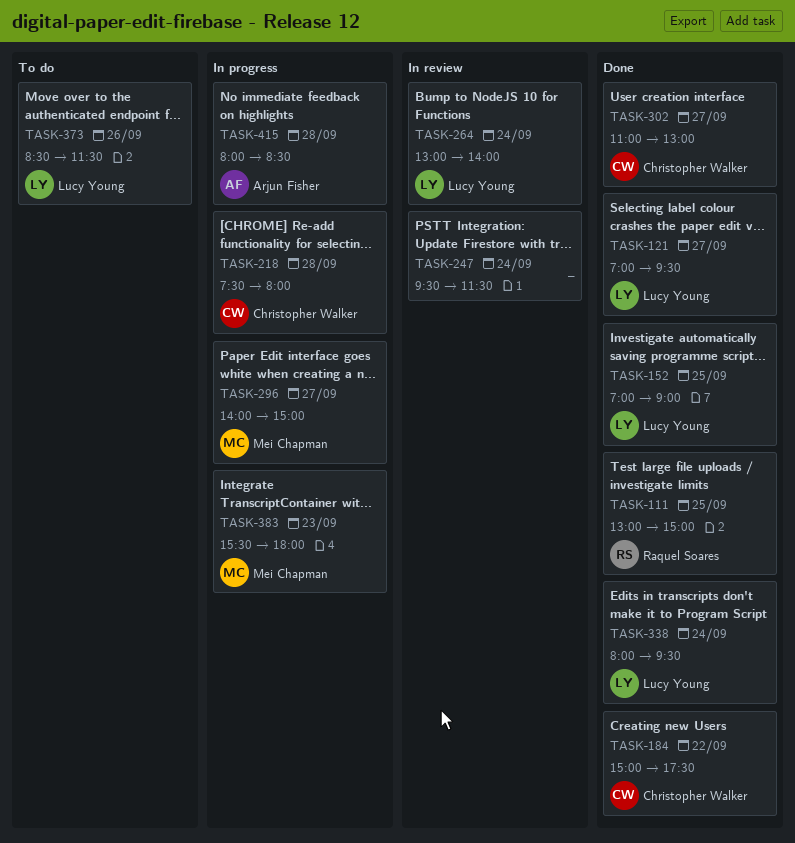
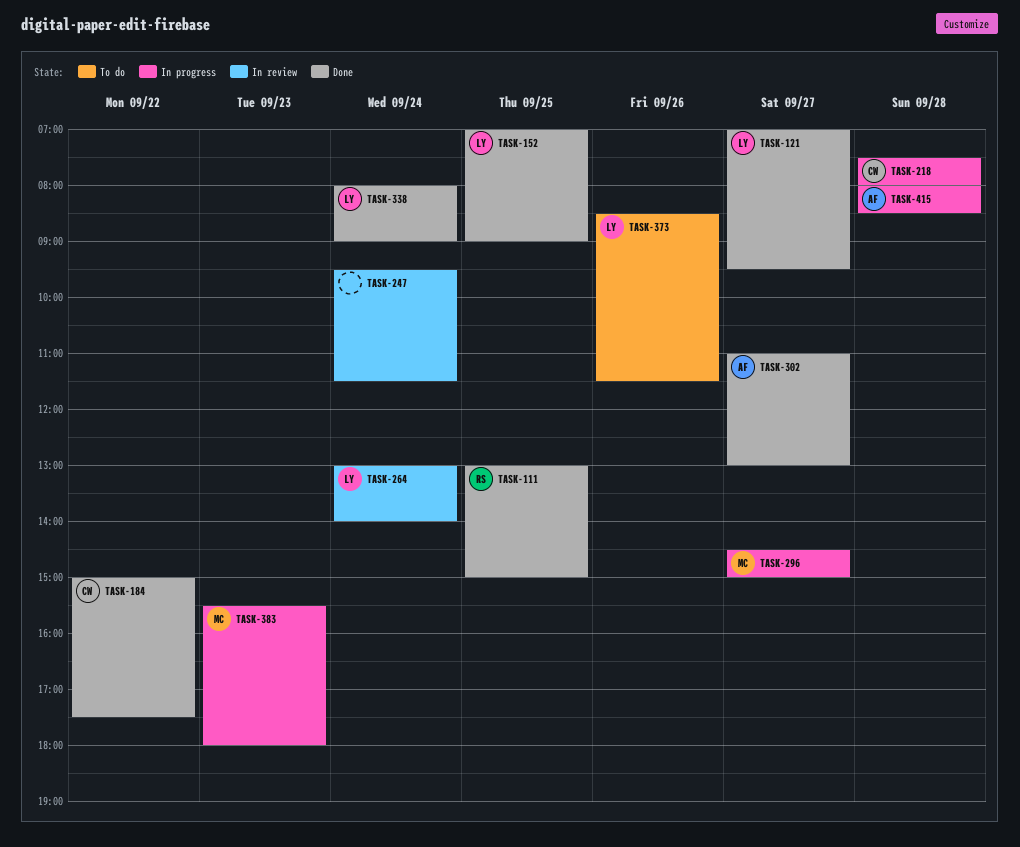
TASK-296, begins: 14:00 -> 14:30
TASK-302, owner: Christopher Walker -> Arjun Fisher
TASK-338, ends: 09:30 -> 09:00

